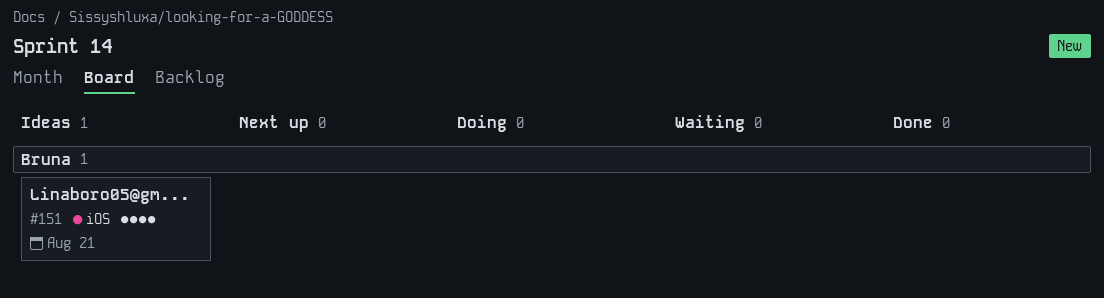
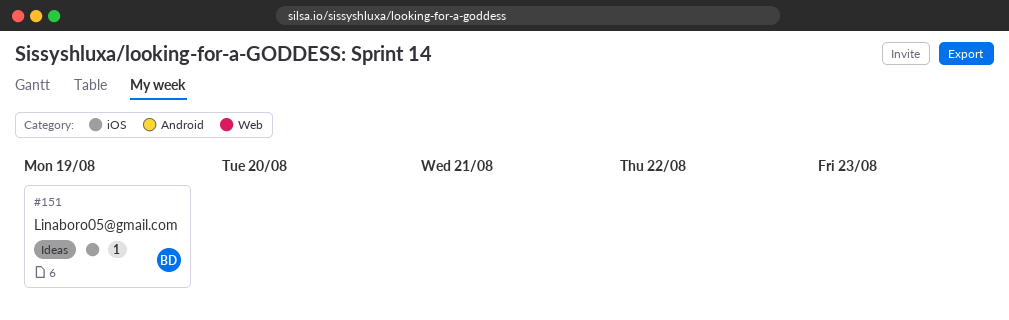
#151, estimate: 4 -> 1
#151, due: Aug 21 -> Aug 19

